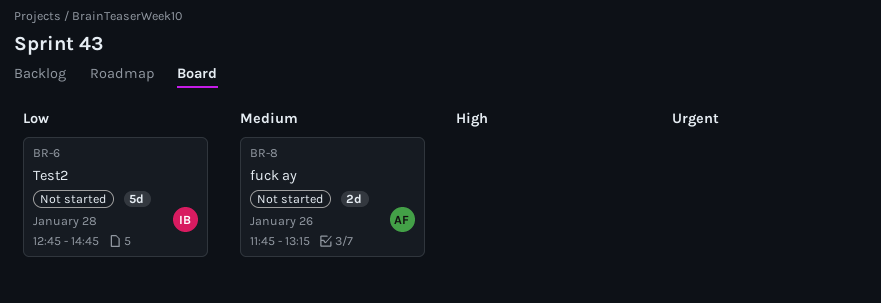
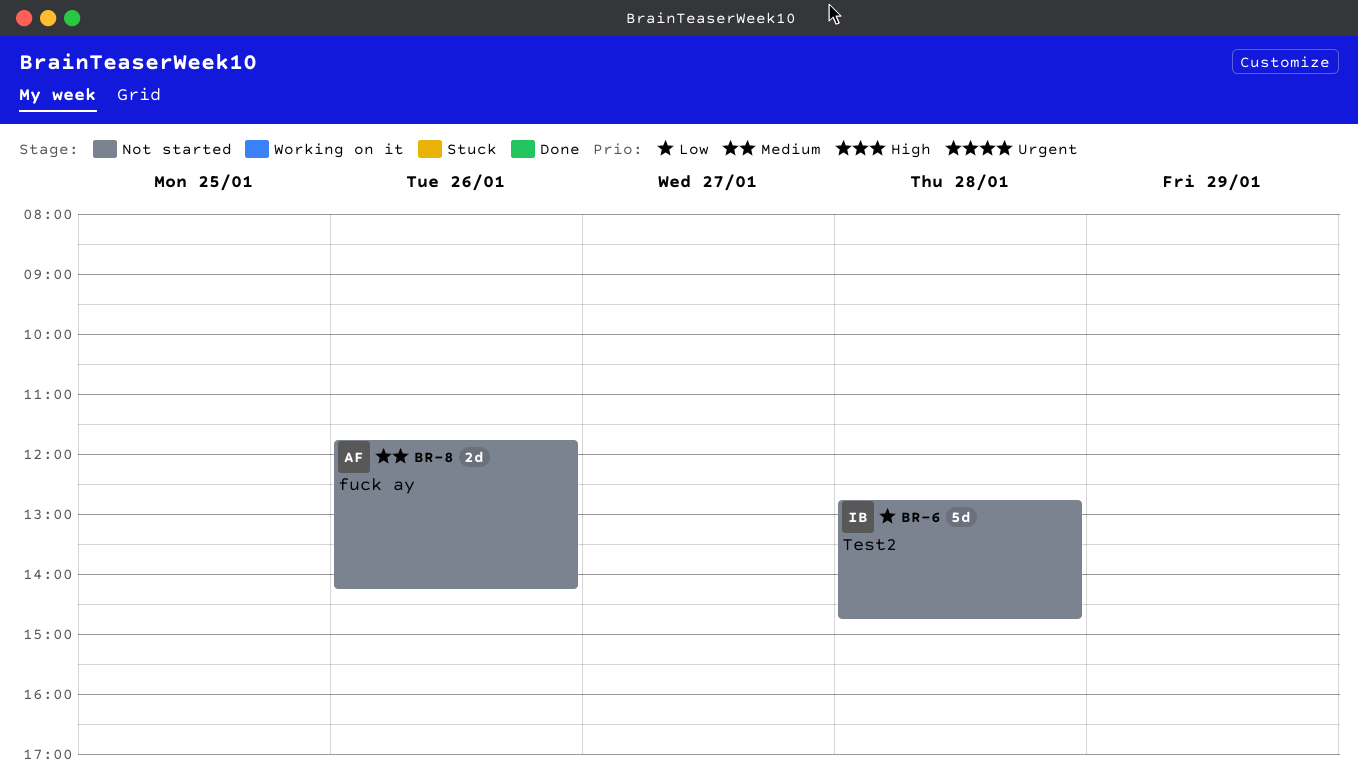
BR-8, ends: 13:15 -> 14:15

